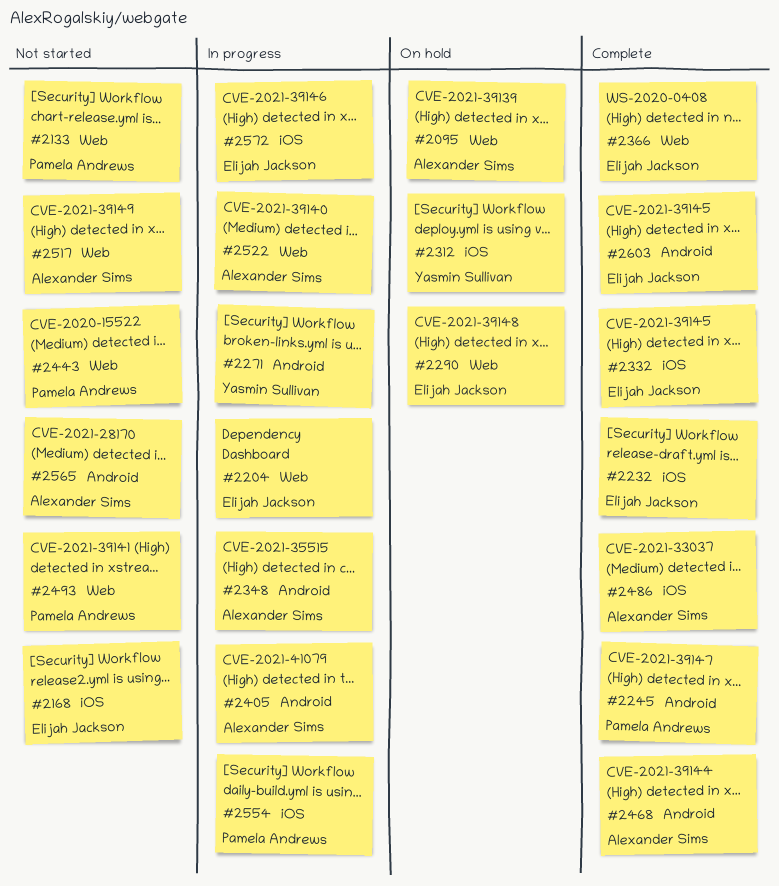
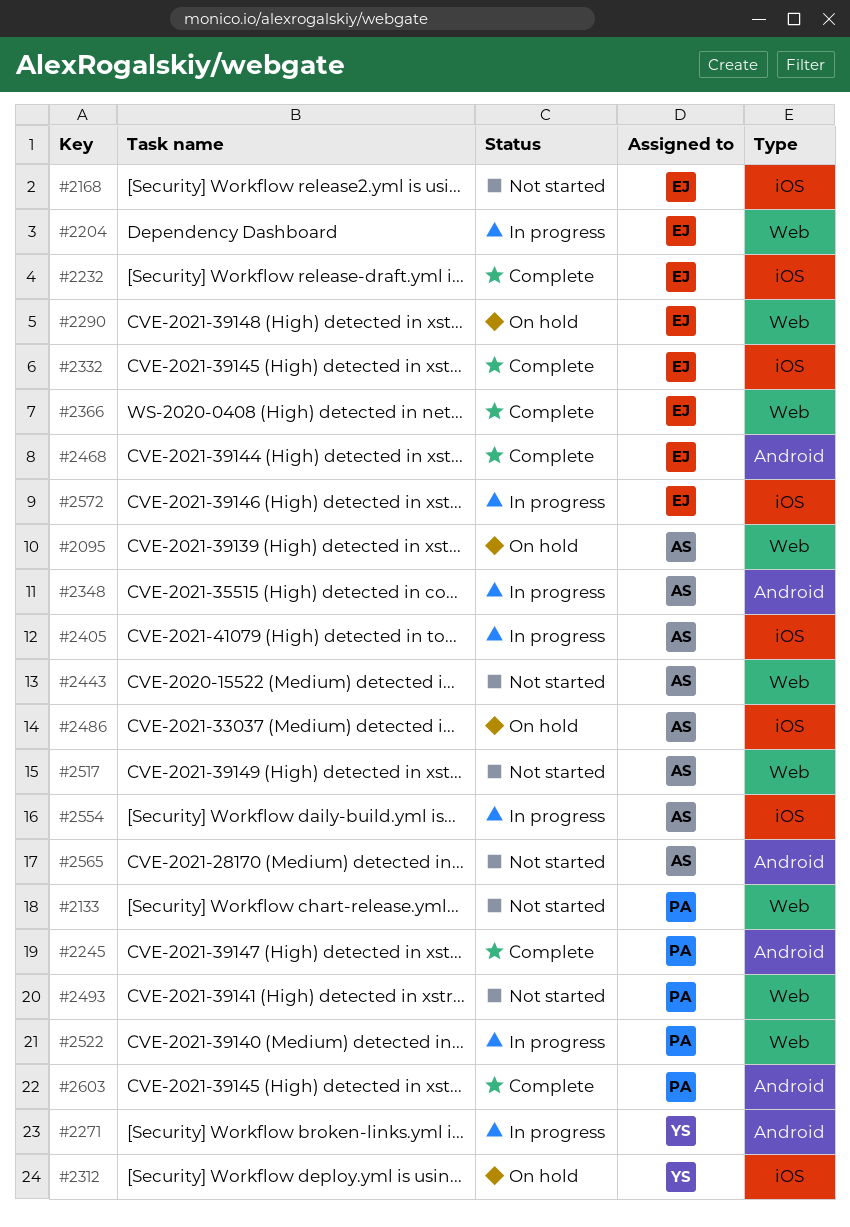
#2405, label: Android -> iOS
#2443, owner: Pamela Andrews -> Alexander Sims
#2468, owner: Alexander Sims -> Elijah Jackson
#2486, status: Complete -> On hold
#2522, owner: Alexander Sims -> Pamela Andrews
#2554, owner: Pamela Andrews -> Alexander Sims
#2603, owner: Elijah Jackson -> Pamela Andrews

